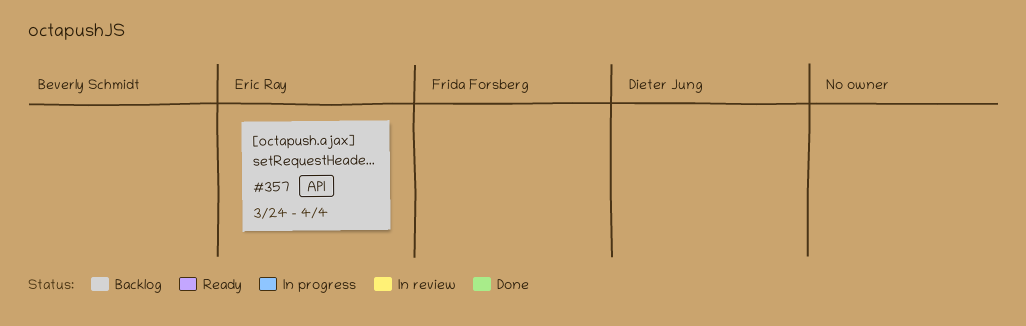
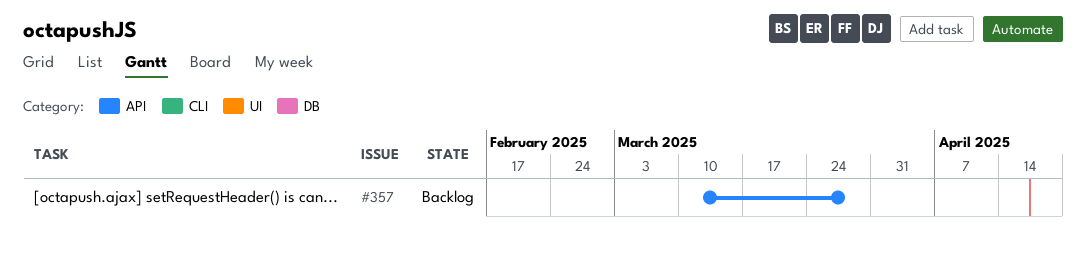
#357, start: Mar 24 -> Mar 10
#357, due: Apr 4 -> Mar 28

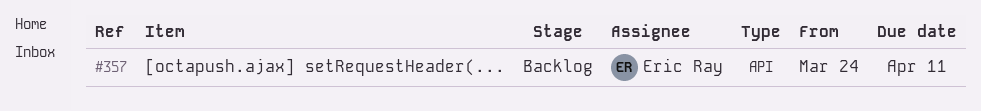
#357, start: Mar 10 -> Mar 24
#357, due: Mar 28 -> Apr 11

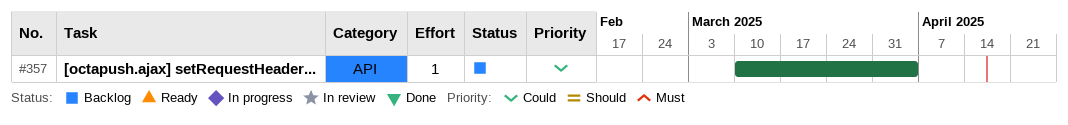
#357, start: Mar 24 -> Mar 10
#357, due: Apr 11 -> Apr 4

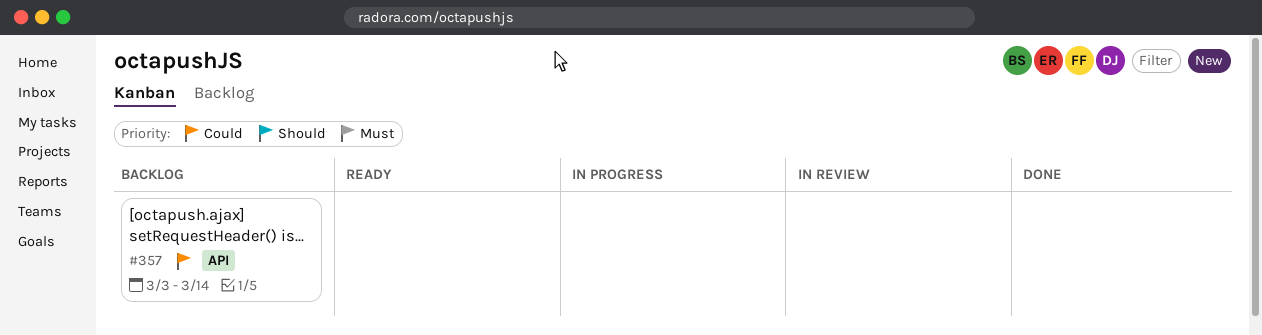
#357, start: Mar 10 -> Mar 3
#357, due: Apr 4 -> Mar 14

